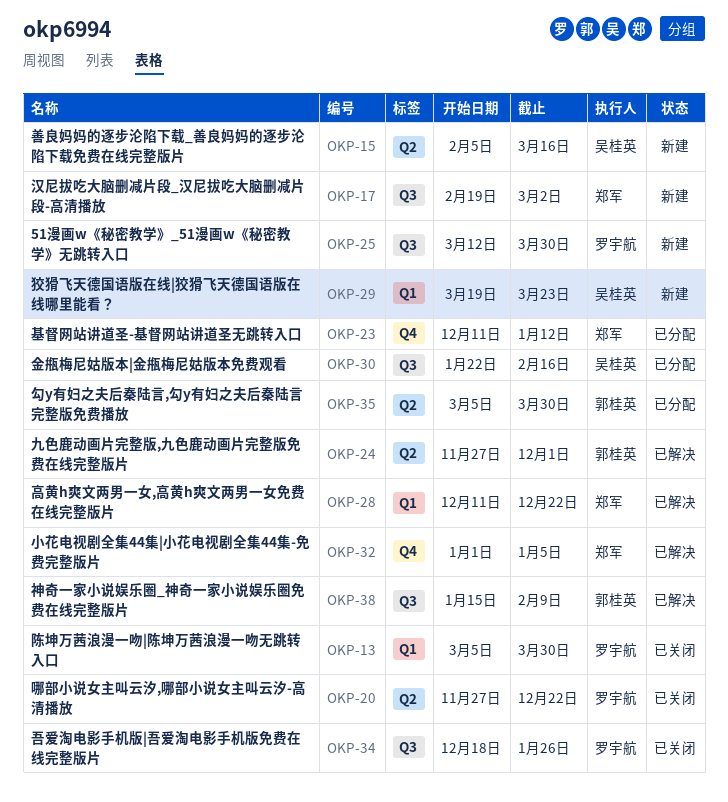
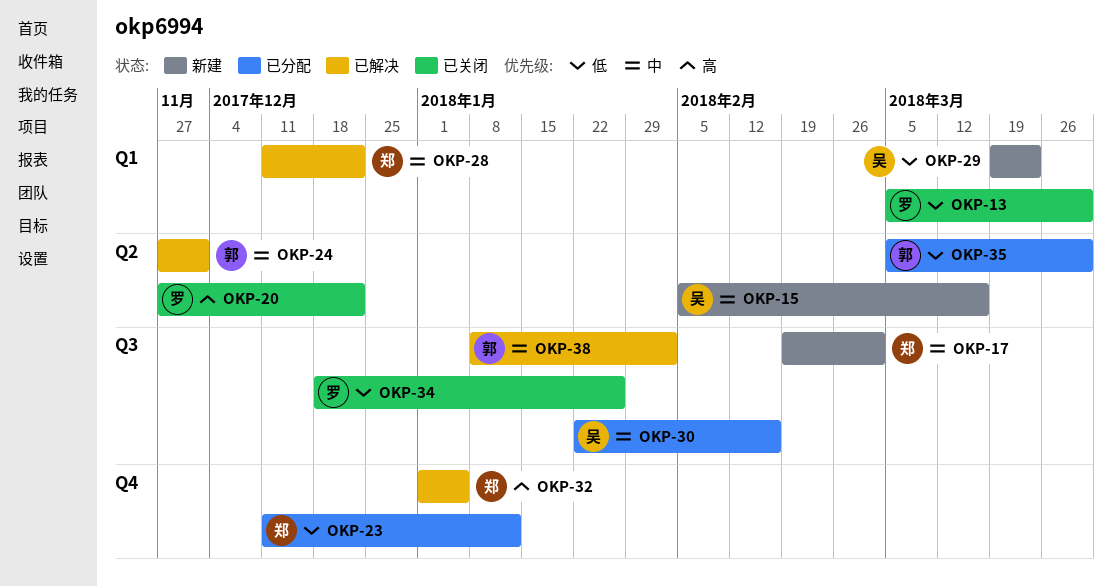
OKP-25: present -> none
OKP-38, start: Jan 15 -> Jan 8
OKP-38, due: Feb 9 -> Feb 2

